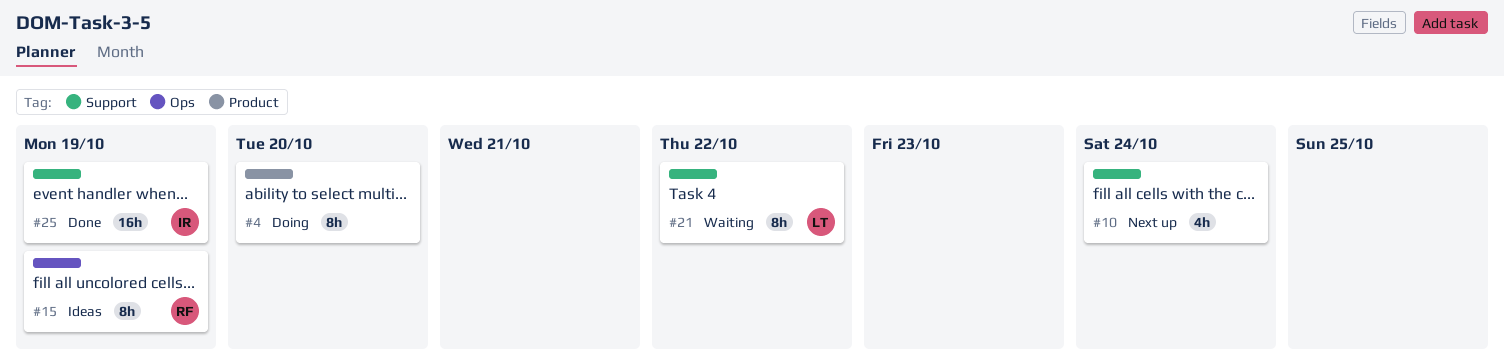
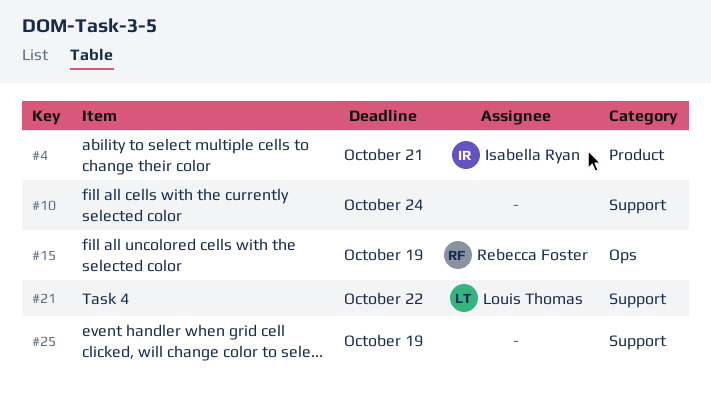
#4, owner: none -> Isabella Ryan
#4, due: Oct 20 -> Oct 21
#25, owner: Isabella Ryan -> none

